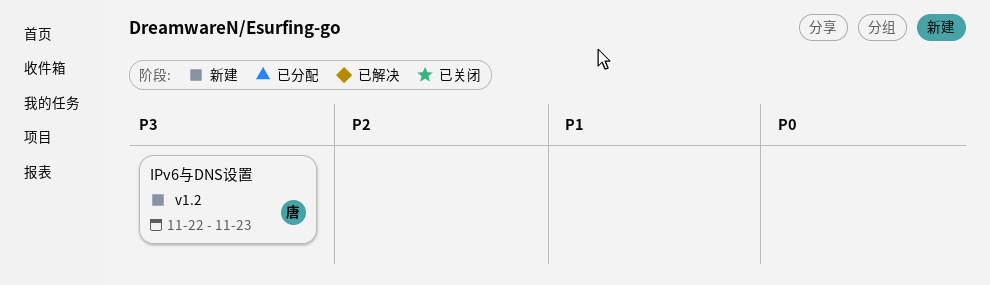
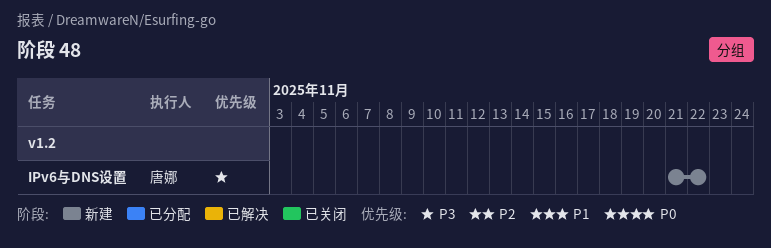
IPv6与DNS设置, start: Nov 22 -> Nov 21
IPv6与DNS设置, due: Nov 23 -> Nov 22

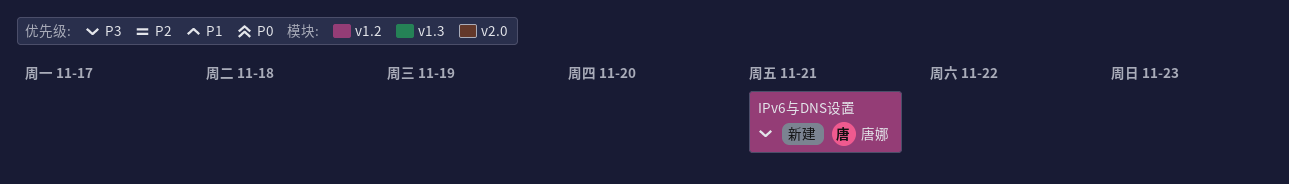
IPv6与DNS设置, due: Nov 22 -> Nov 21

